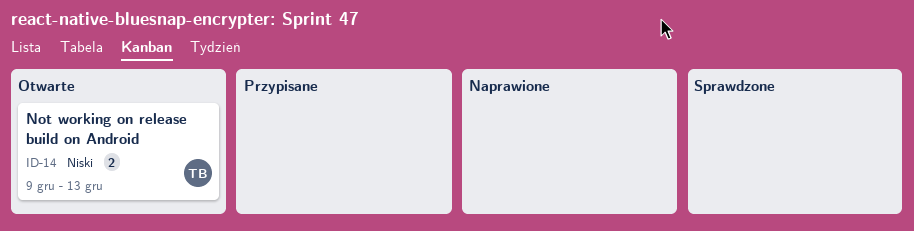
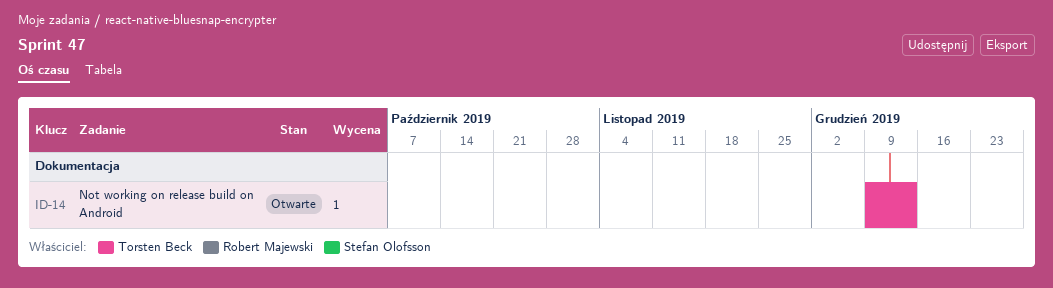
ID-14, estimate: 2 -> 1

